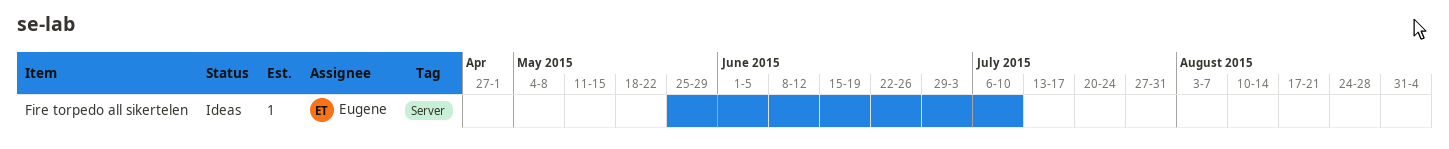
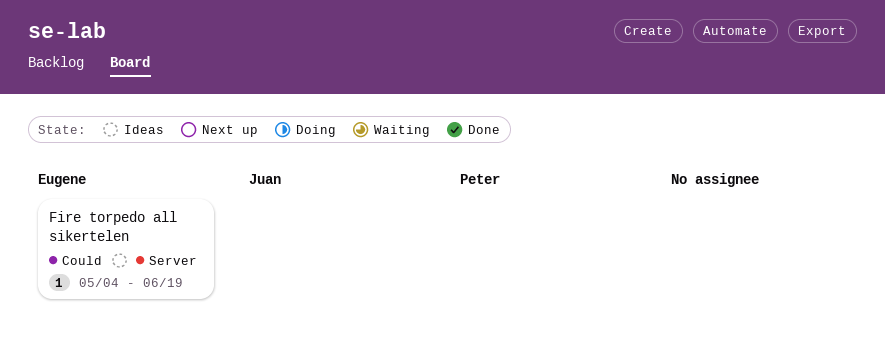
Fire torpedo all sikertelen, start: May 25 -> May 4
Fire torpedo all sikertelen, due: Jul 10 -> Jun 19

